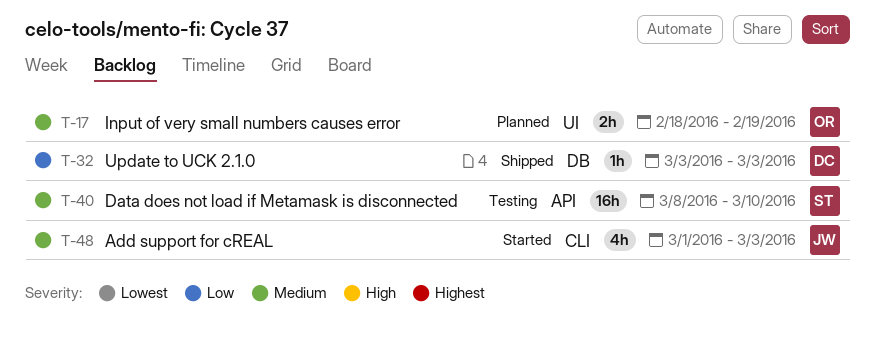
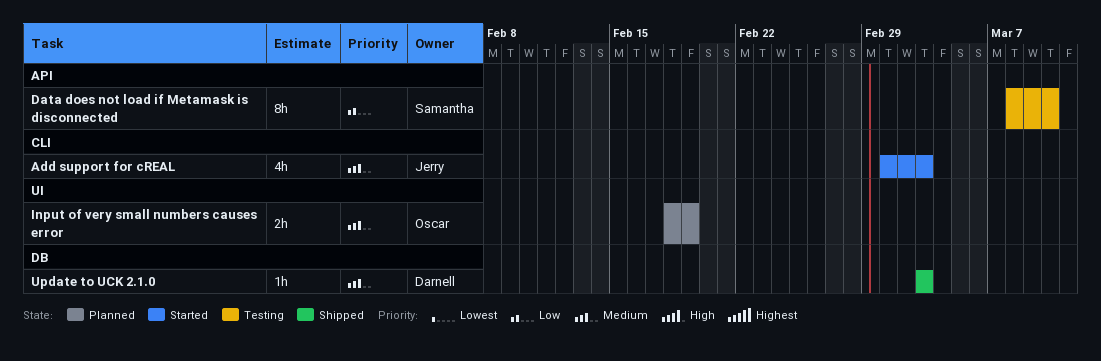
Data does not load if Metamask is disconnected, priority: Medium -> Low
Data does not load if Metamask is disconnected, estimate: 16h -> 8h
Update to UCK 2.1.0, priority: Low -> Medium

